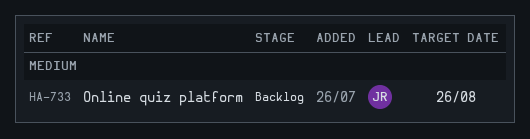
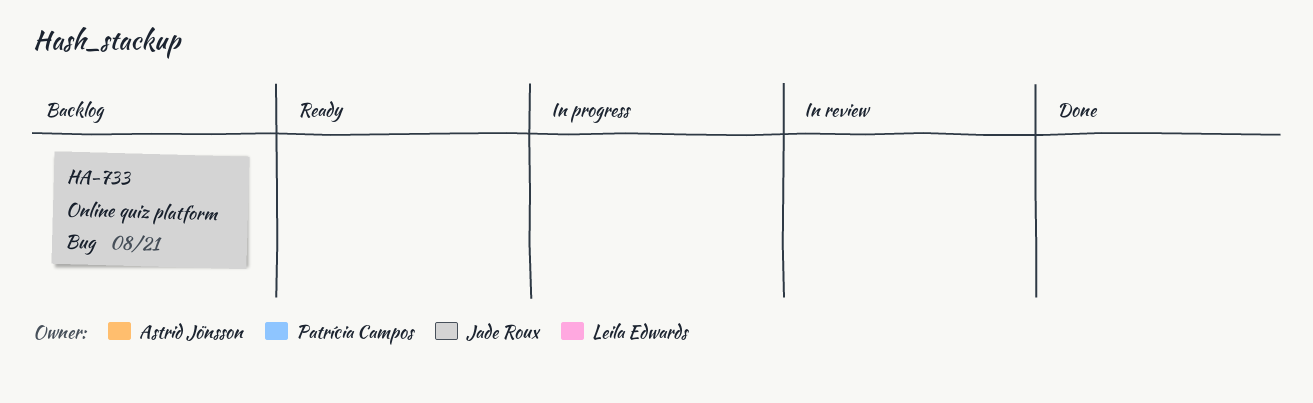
HA-733, due: Aug 26 -> Aug 21

